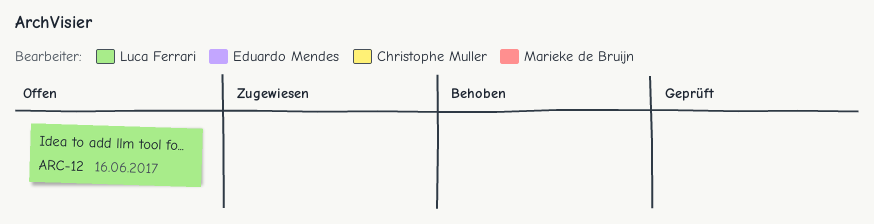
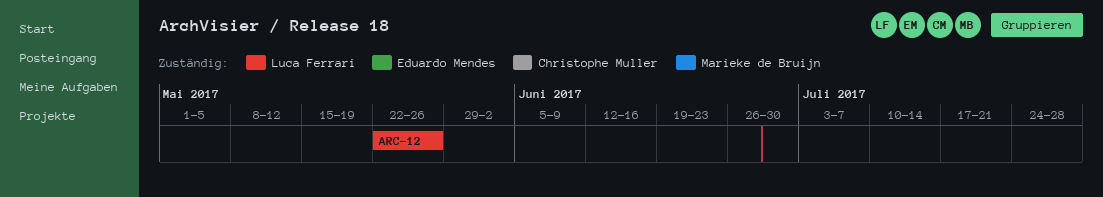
ARC-12, due: Jun 16 -> May 26

